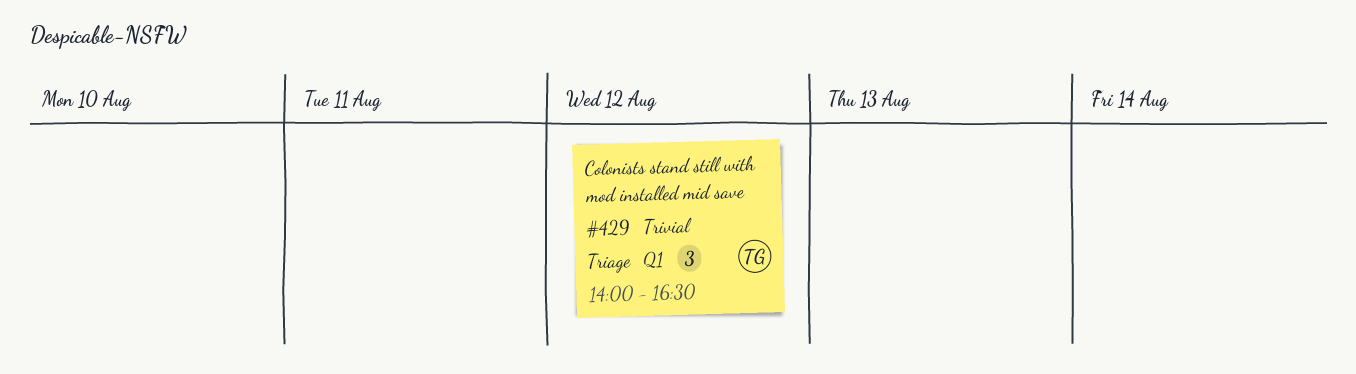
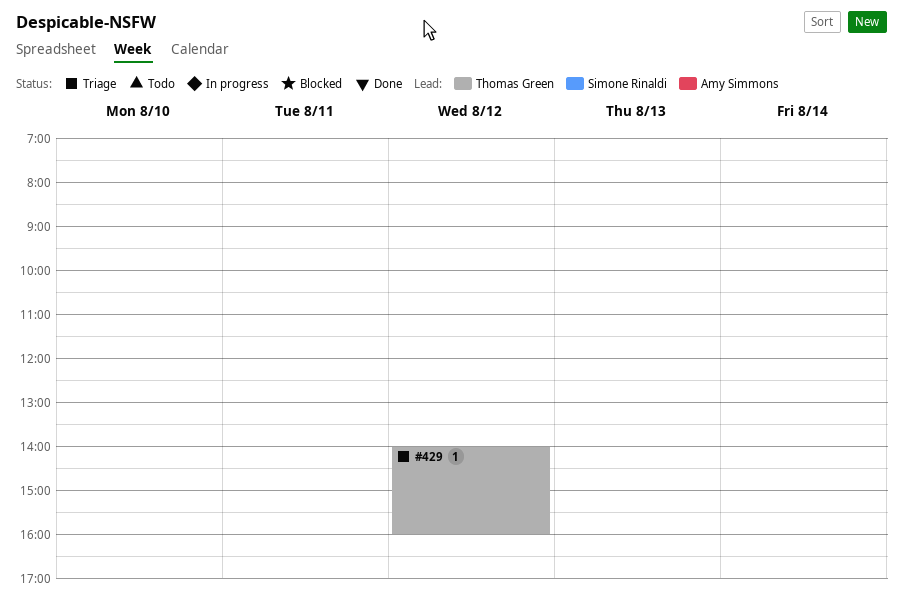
#429, estimate: 3 -> 1
#429, ends: 16:30 -> 16:00

